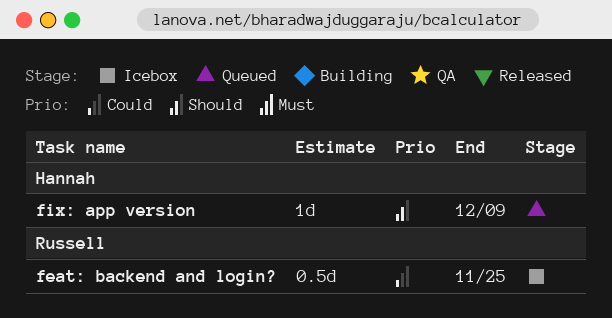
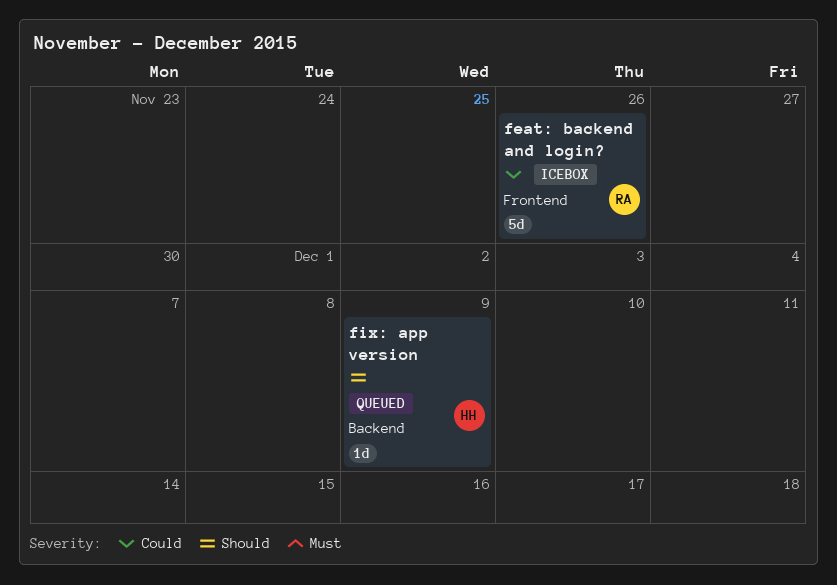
feat: backend and login?, estimate: 0.5d -> 5d
feat: backend and login?, due: Nov 25 -> Nov 26

